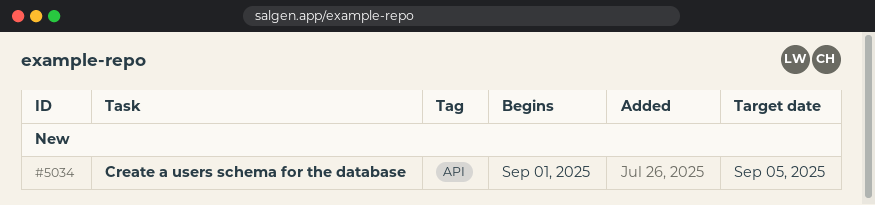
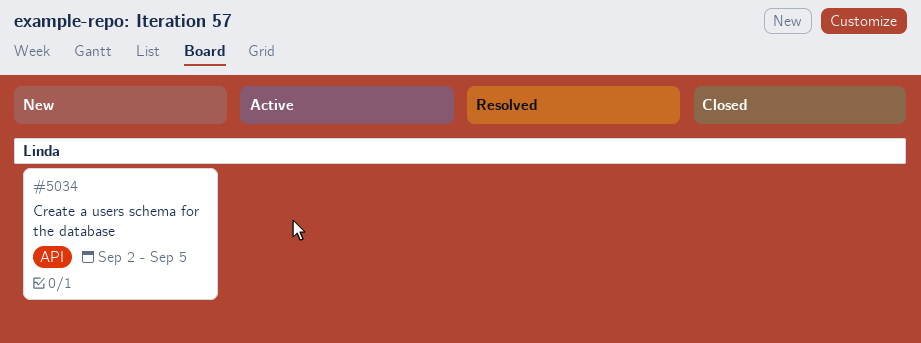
#5034, start: Sep 1 -> Sep 2

